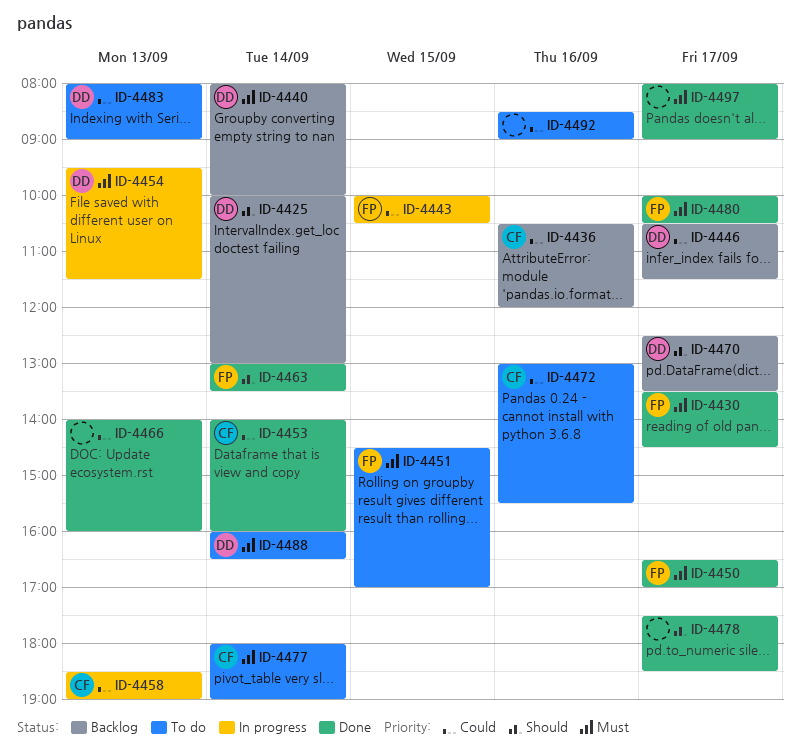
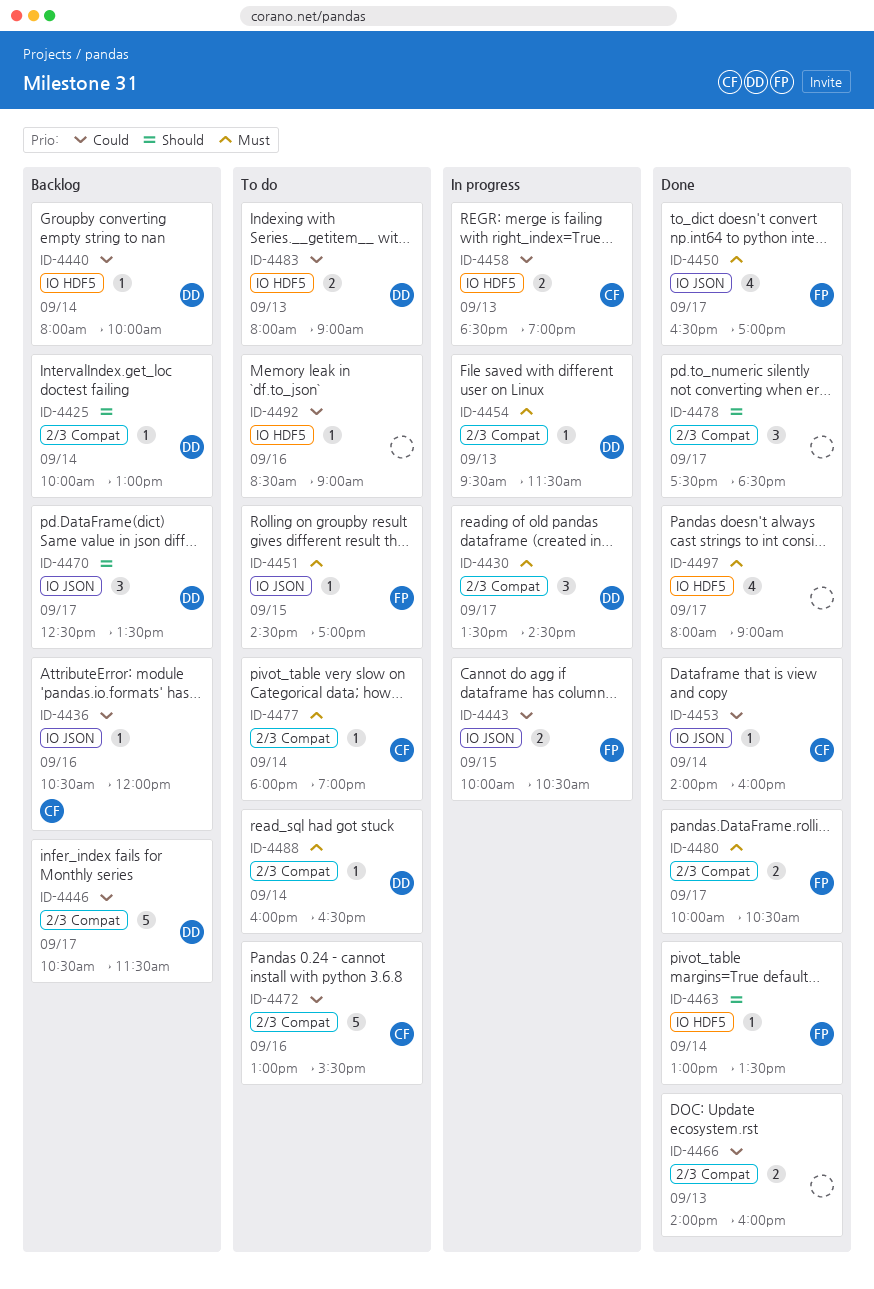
ID-4430, status: Done -> In progress
ID-4430, owner: FP -> DD
ID-4440, priority: Must -> Could

